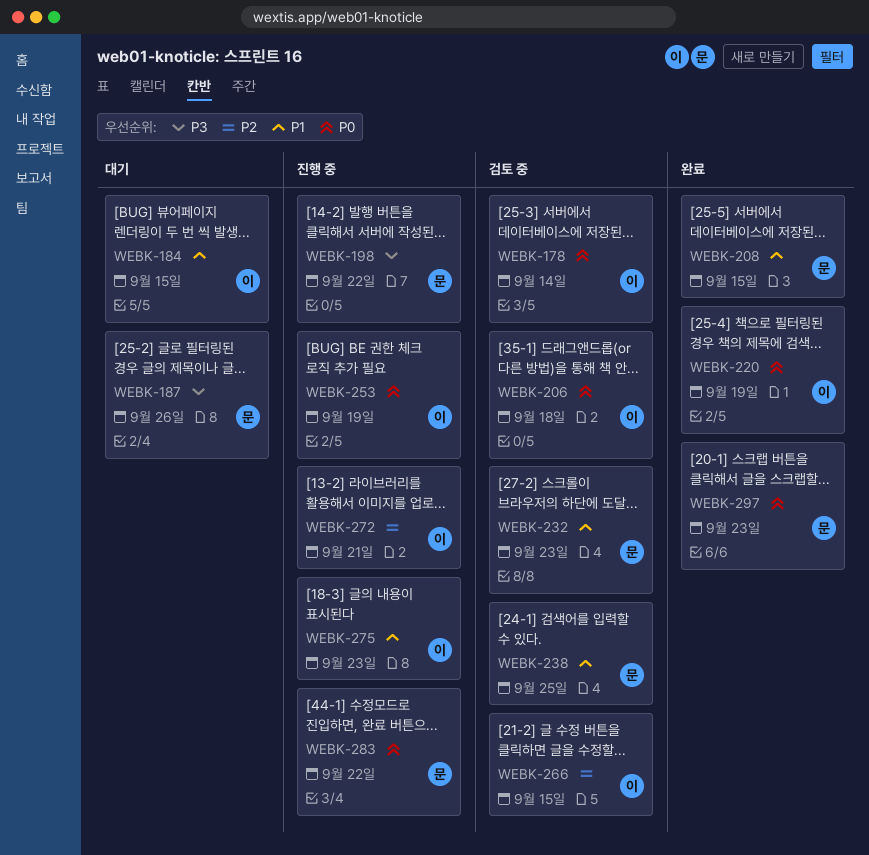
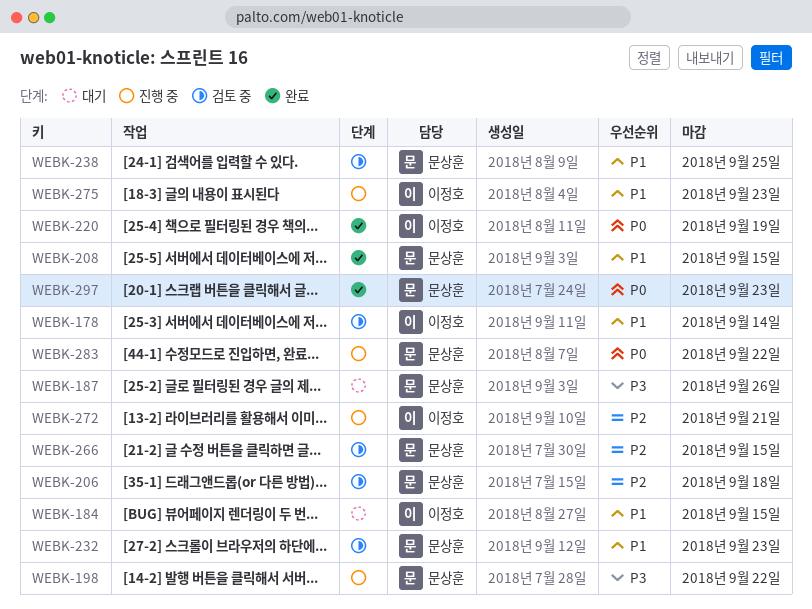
WEBK-178, priority: P0 -> P1
WEBK-206, owner: 이정호 -> 문상훈
WEBK-206, priority: P0 -> P2
WEBK-253: present -> none
WEBK-266, owner: 이정호 -> 문상훈

